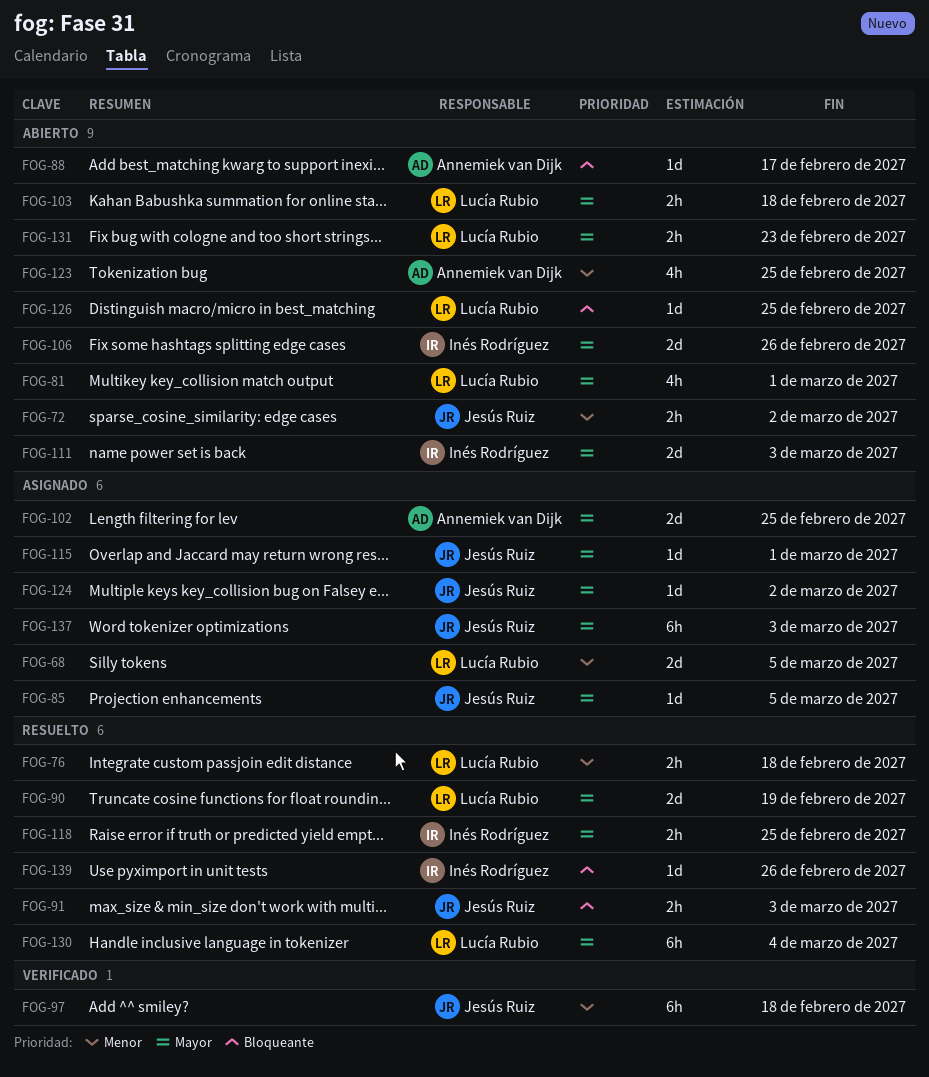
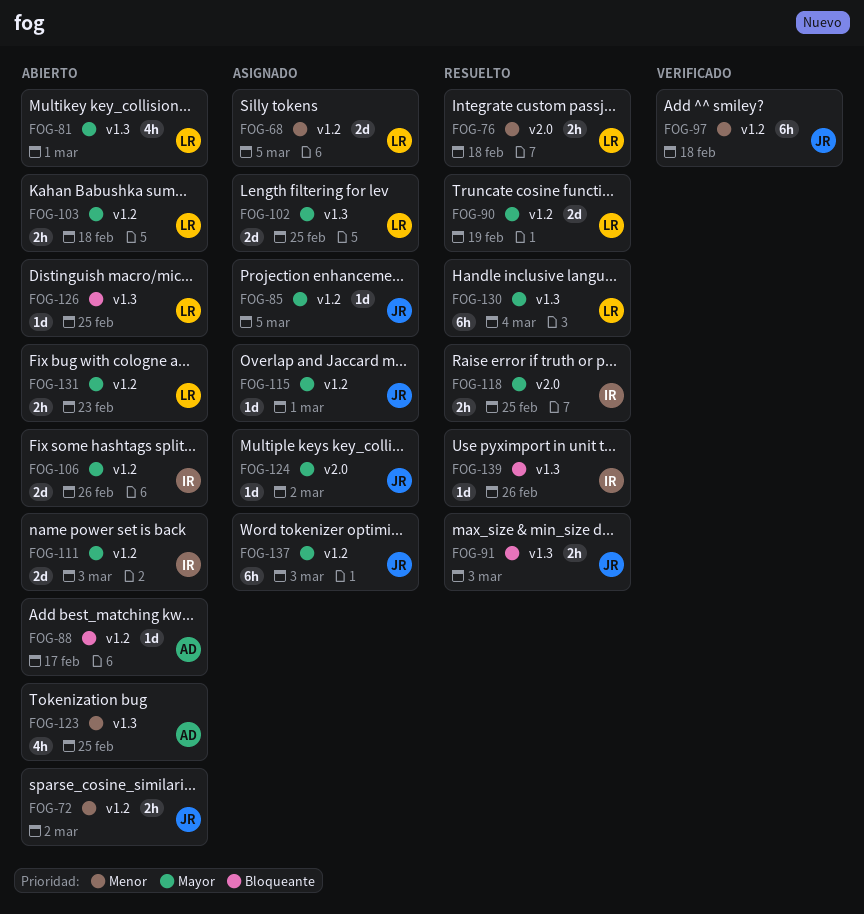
FOG-102, owner: Annemiek van Dijk -> Lucía Rubio

